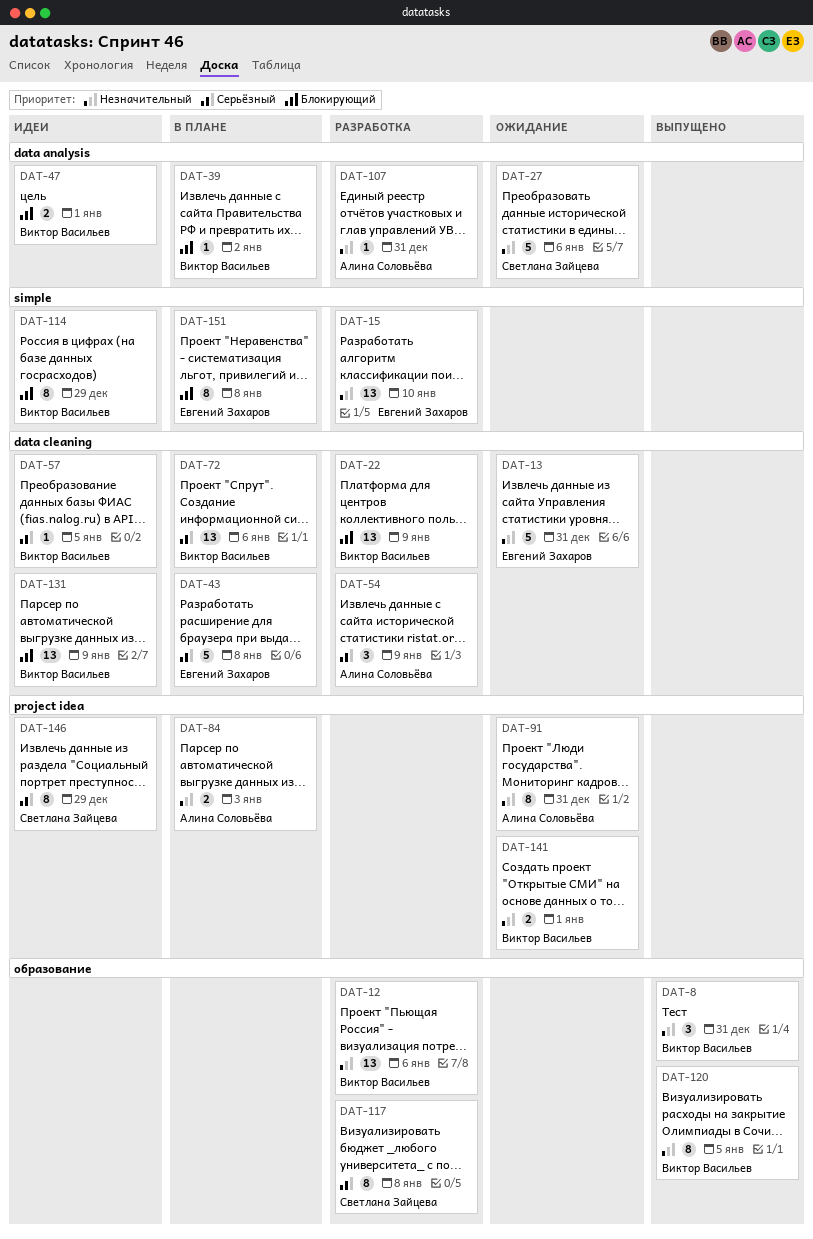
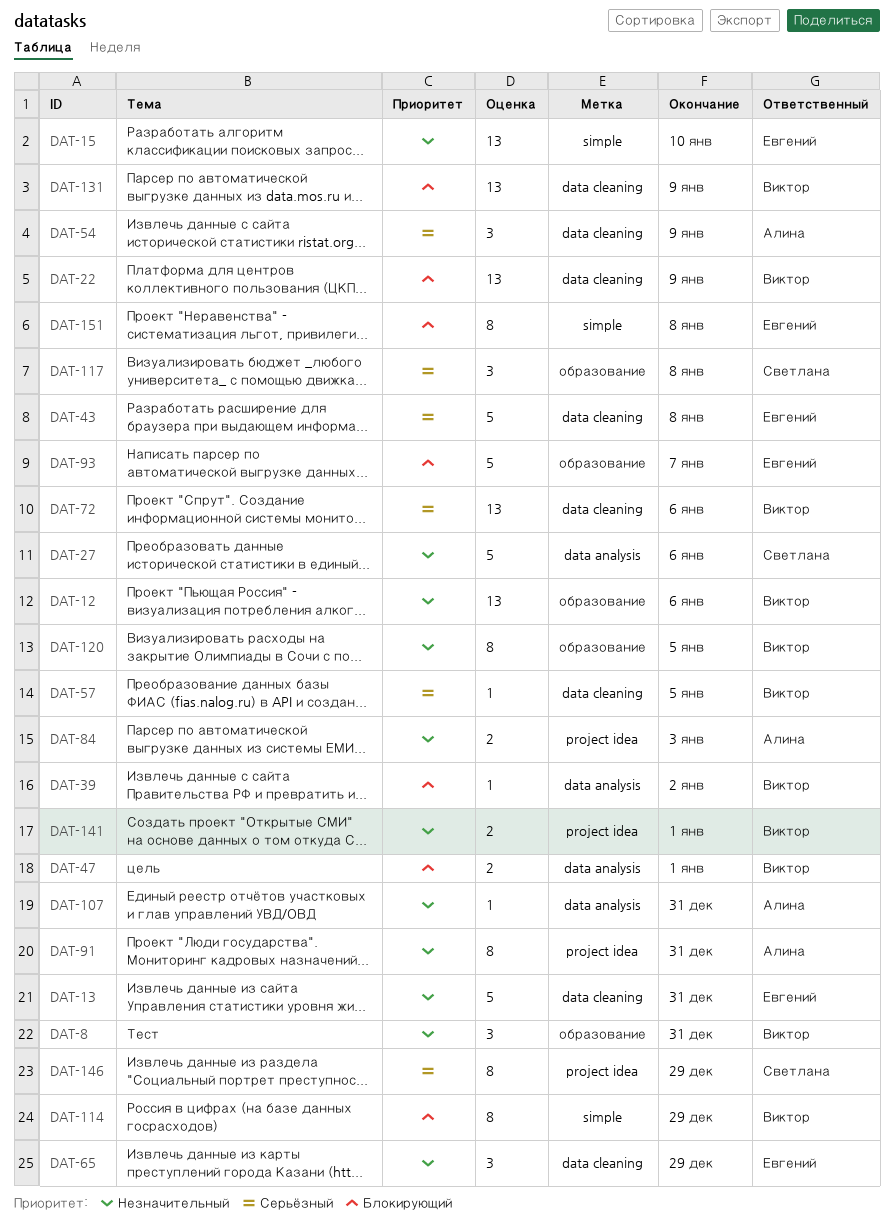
DAT-65: none -> present
DAT-93: none -> present
DAT-117, estimate: 8 -> 3

